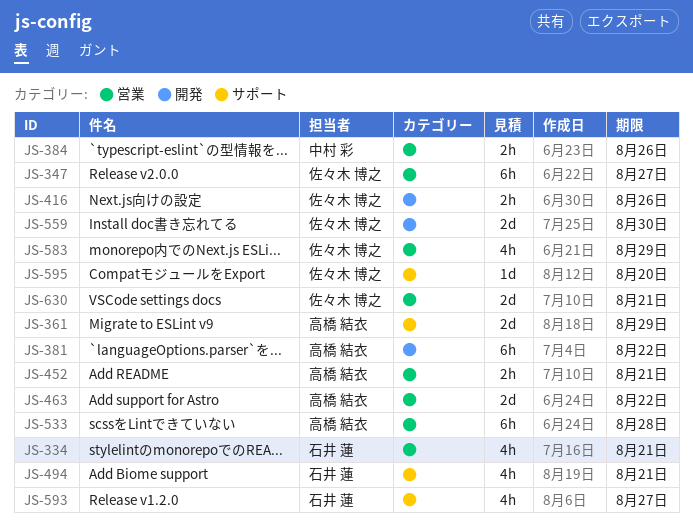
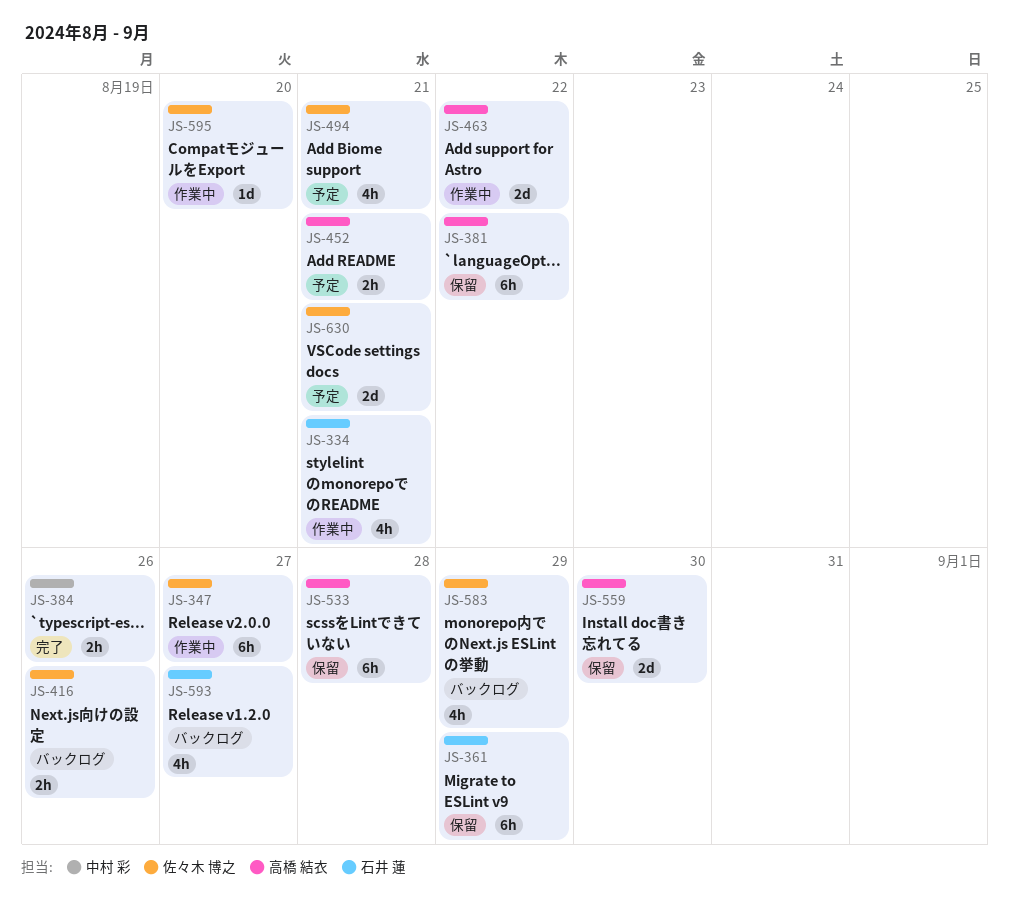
JS-361, owner: 高橋 結衣 -> 石井 蓮
JS-361, estimate: 2d -> 6h
JS-494, owner: 石井 蓮 -> 佐々木 博之
JS-559, owner: 佐々木 博之 -> 高橋 結衣

